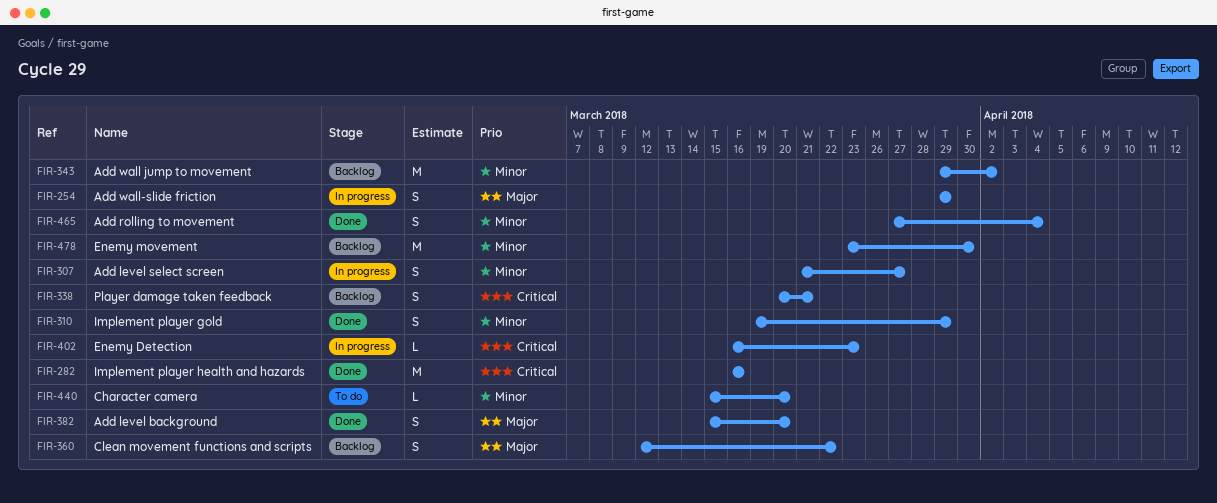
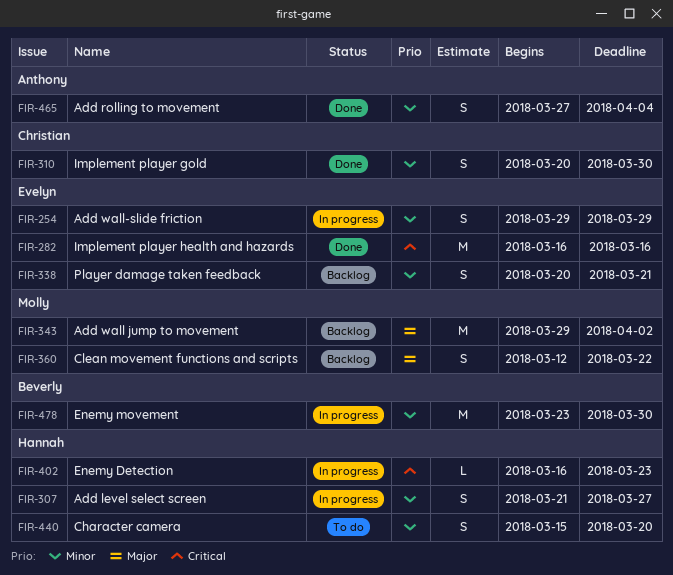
FIR-254, priority: Major -> Minor
FIR-310, start: Mar 19 -> Mar 20
FIR-310, due: Mar 29 -> Mar 30
FIR-338, priority: Critical -> Minor
FIR-343, priority: Minor -> Major
FIR-382: present -> none
FIR-440, estimate: L -> S
FIR-478, status: Backlog -> In progress

